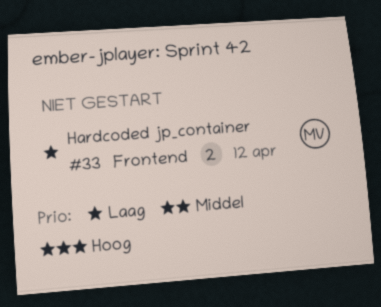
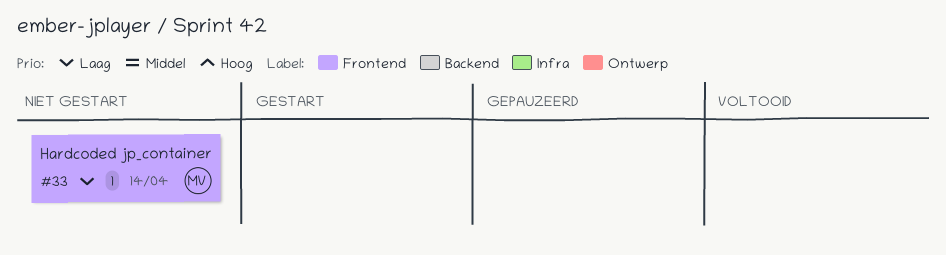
#33, estimate: 2 -> 1
#33, due: Apr 12 -> Apr 14

